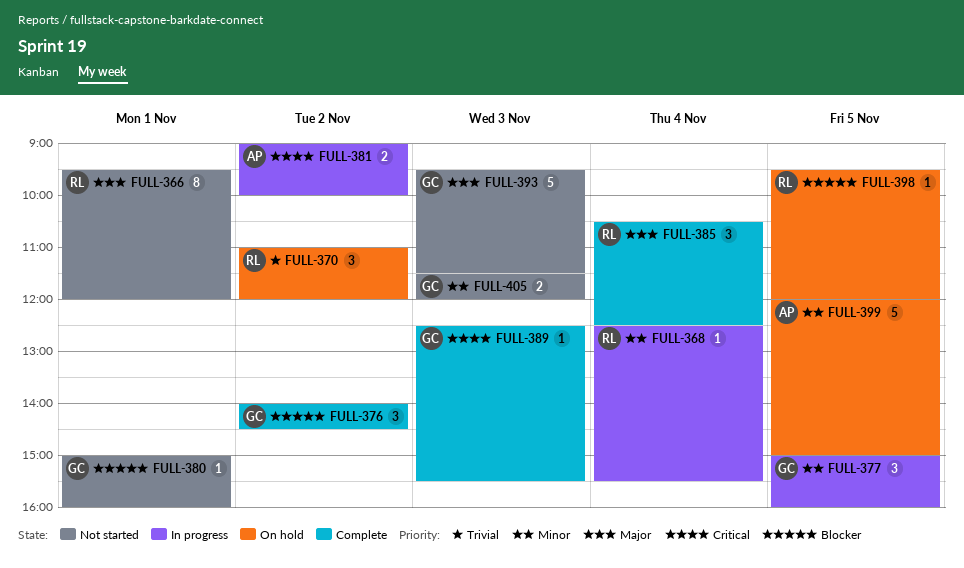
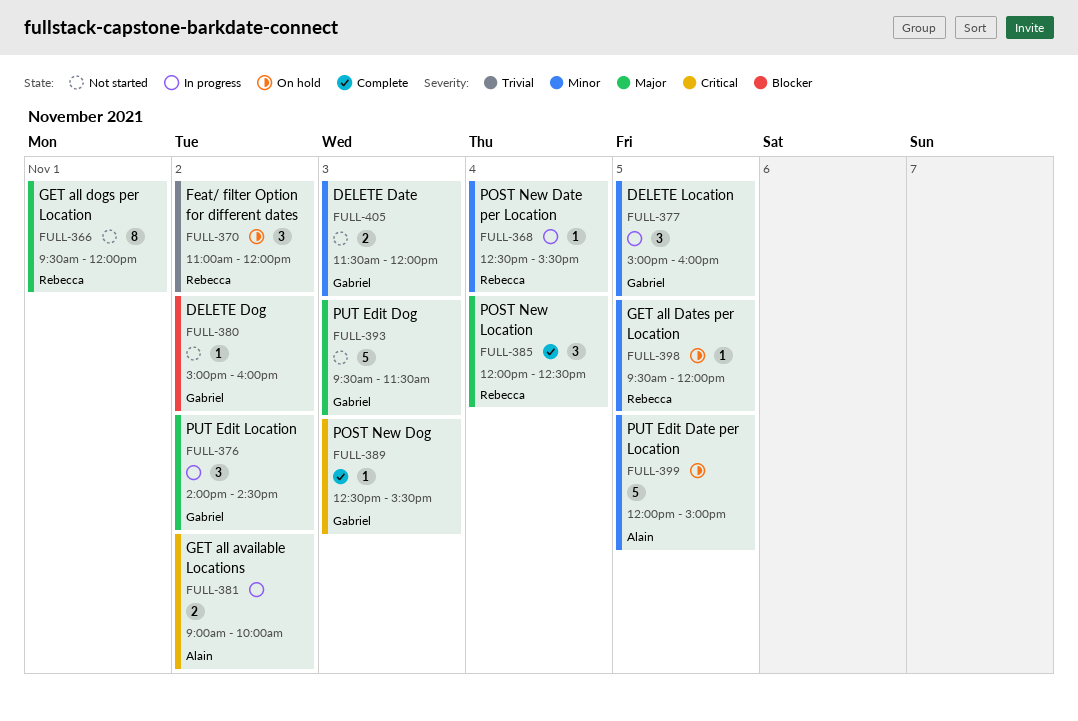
FULL-376, status: Complete -> In progress
FULL-376, priority: Blocker -> Major
FULL-380, day: Nov 1 -> Nov 2
FULL-385, begins: 10:30 -> 12:00
FULL-398, priority: Blocker -> Minor

